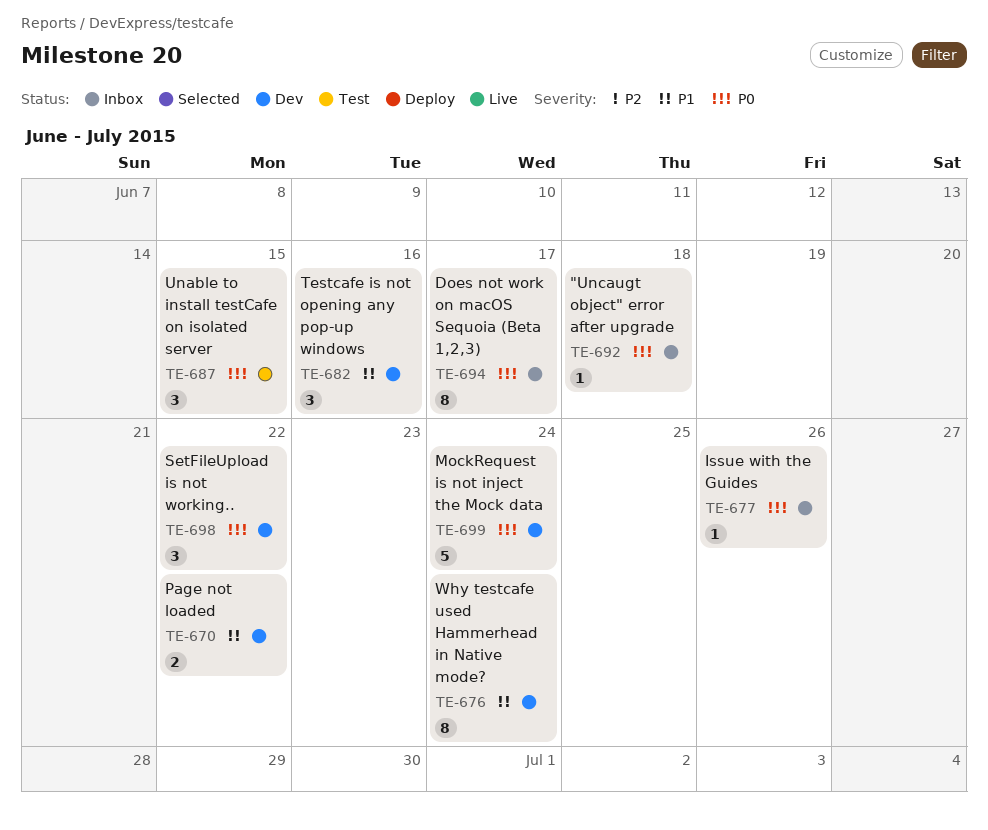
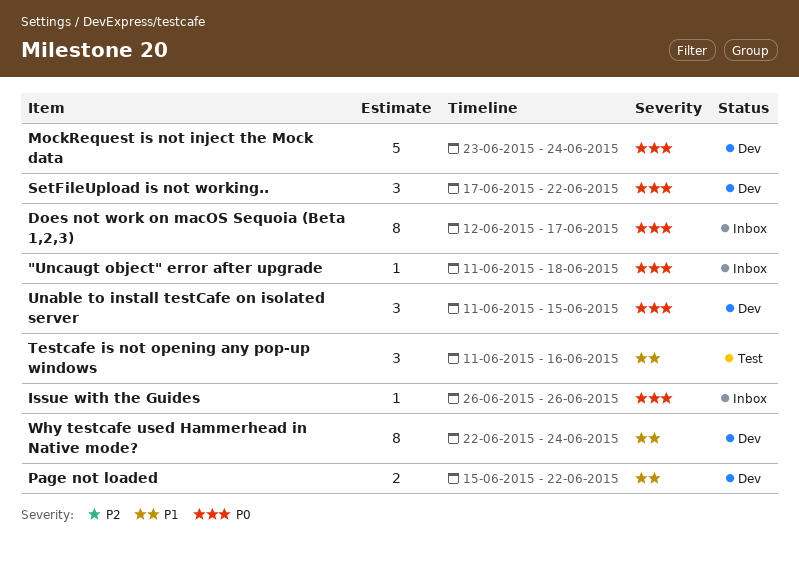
Testcafe is not opening any pop-up windows, status: Dev -> Test
Unable to install testCafe on isolated server, status: Test -> Dev

